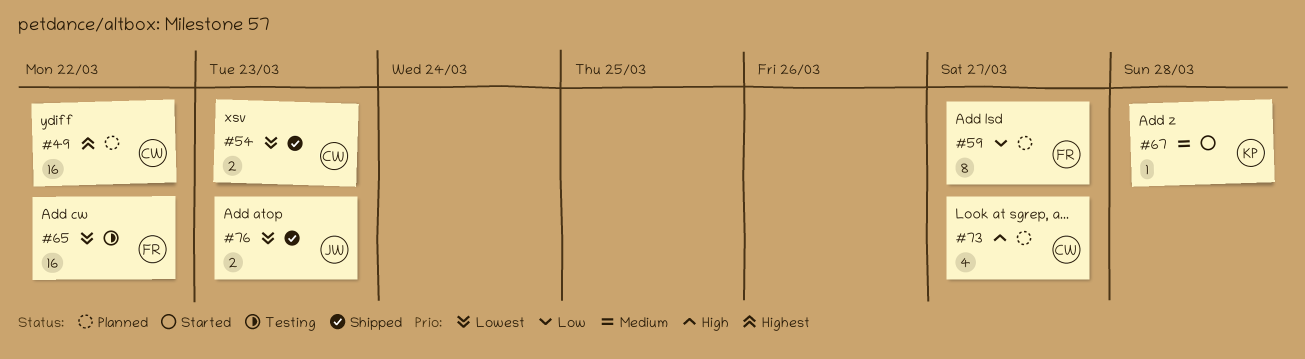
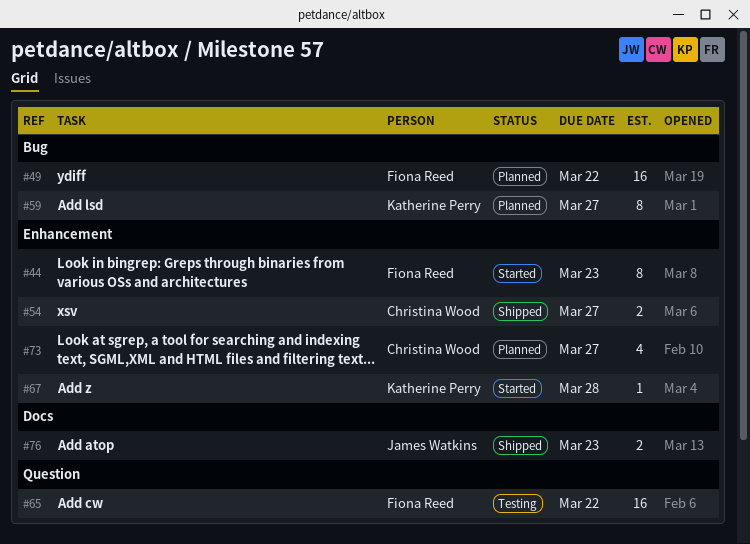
#44: none -> present
#49, owner: Christina Wood -> Fiona Reed
#54, due: Mar 23 -> Mar 27
#59, owner: Fiona Reed -> Katherine Perry

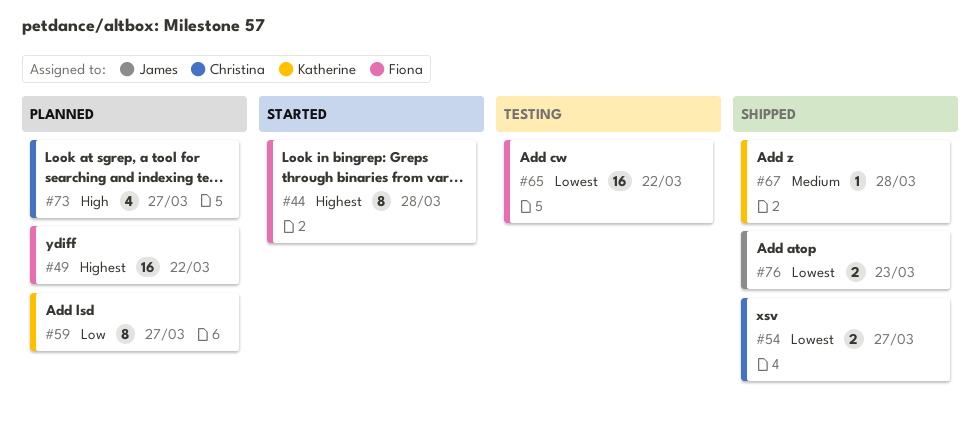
#44, due: Mar 23 -> Mar 28
#67, status: Started -> Shipped

